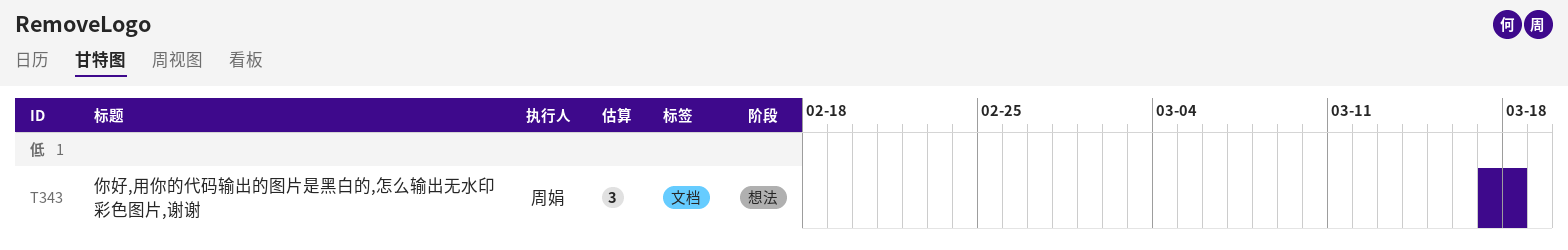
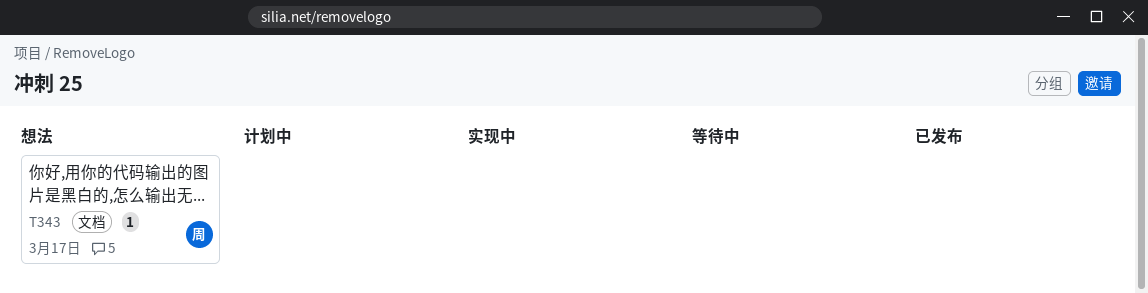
T343, estimate: 3 -> 1
T343, due: Mar 18 -> Mar 17

